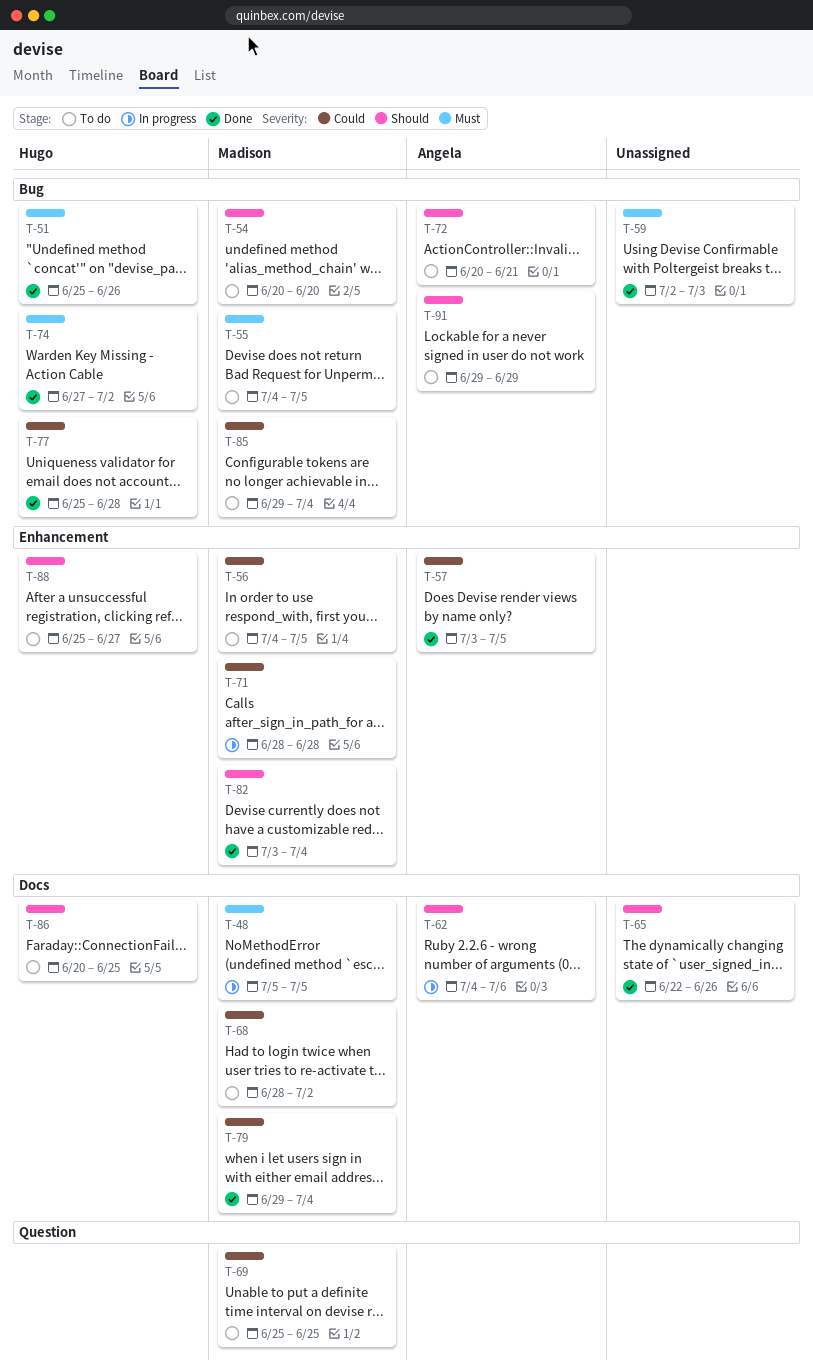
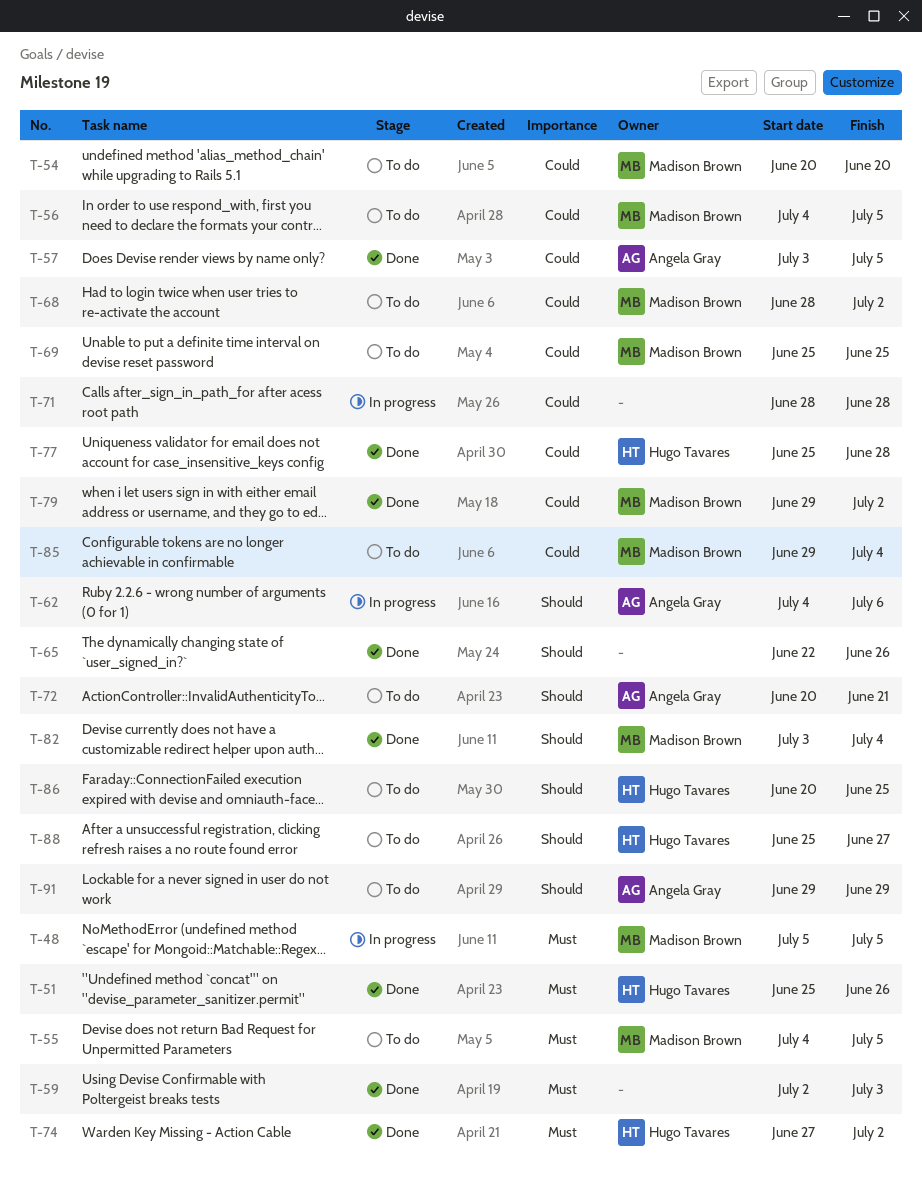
T-54, priority: Should -> Could
T-71, owner: Madison Brown -> none
T-79, due: Jul 4 -> Jul 2

